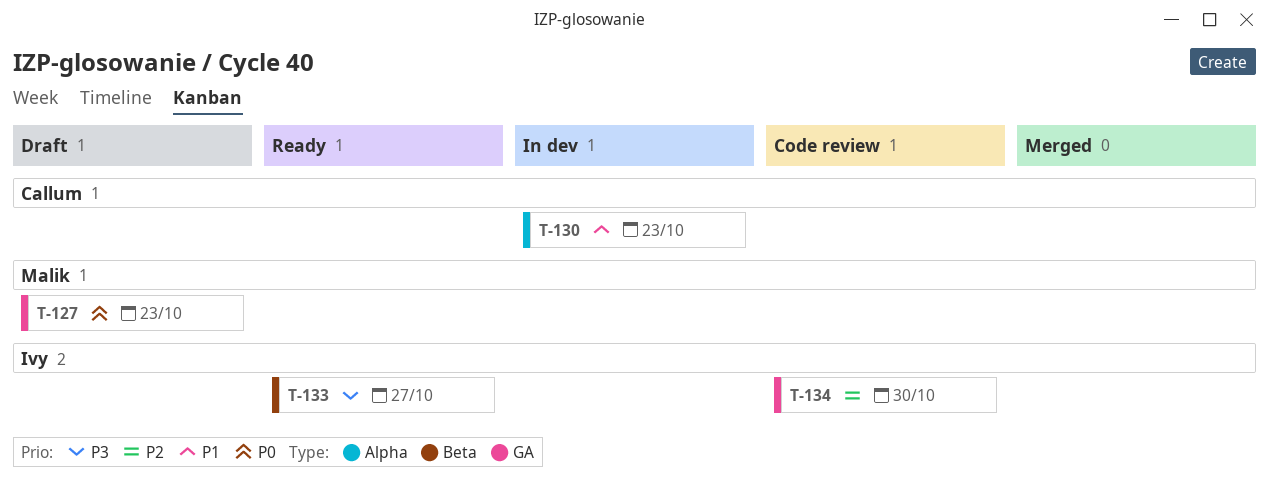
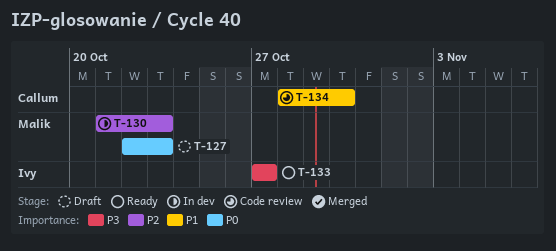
T-130, owner: Callum -> Malik
T-130, priority: P1 -> P2
T-134, owner: Ivy -> Callum
T-134, priority: P2 -> P1

